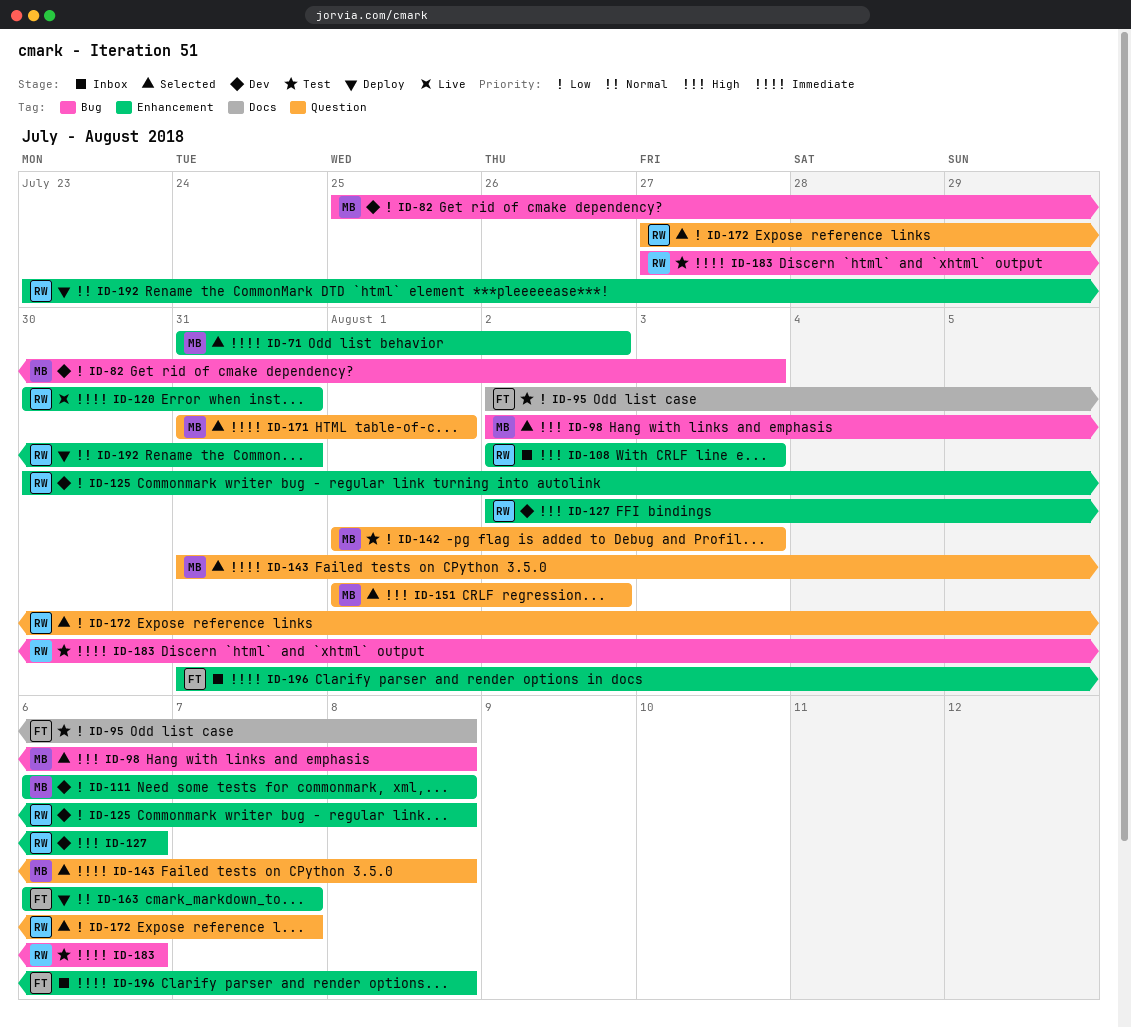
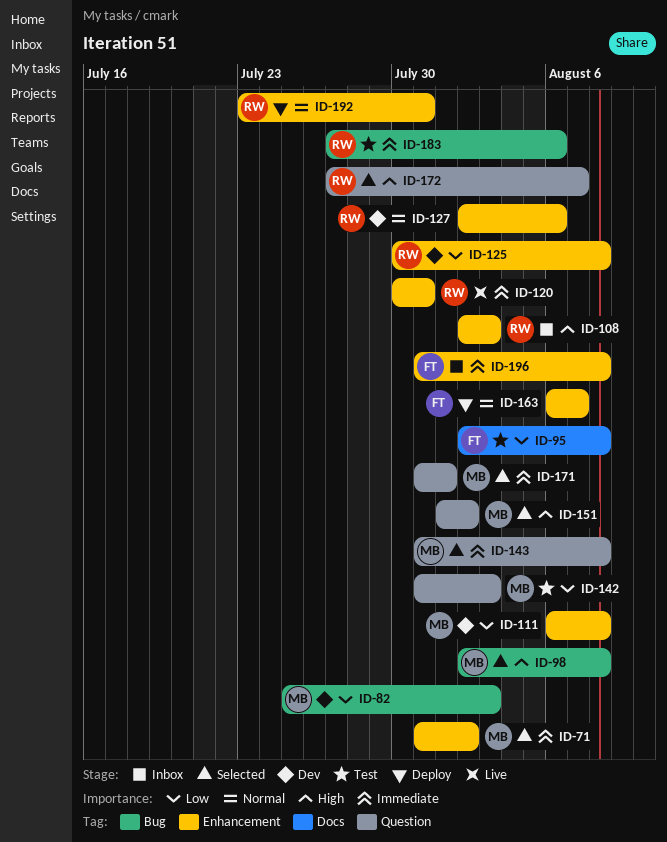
ID-127, priority: High -> Normal
ID-142, start: Aug 1 -> Jul 31
ID-172, priority: Low -> High

